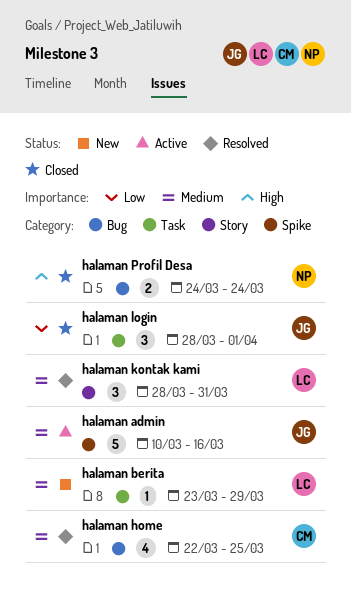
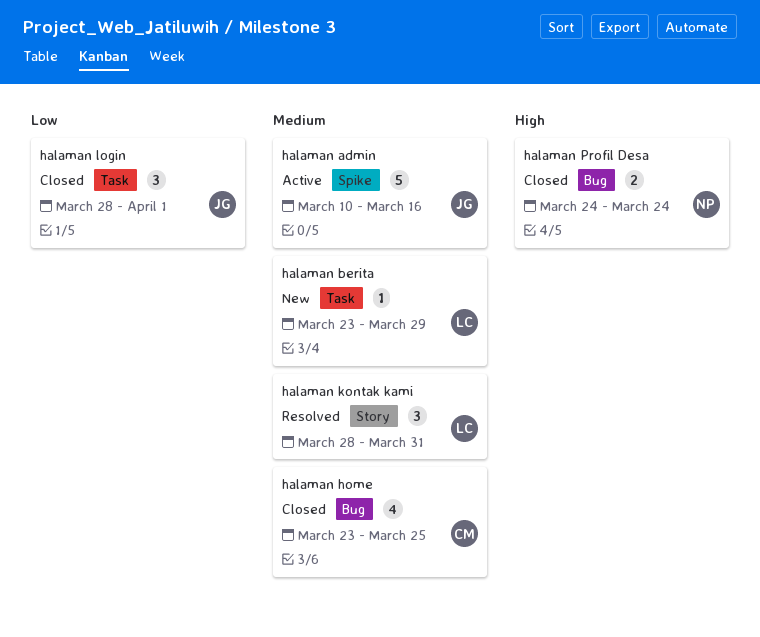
halaman home, status: Resolved -> Closed
halaman home, start: Mar 22 -> Mar 23

